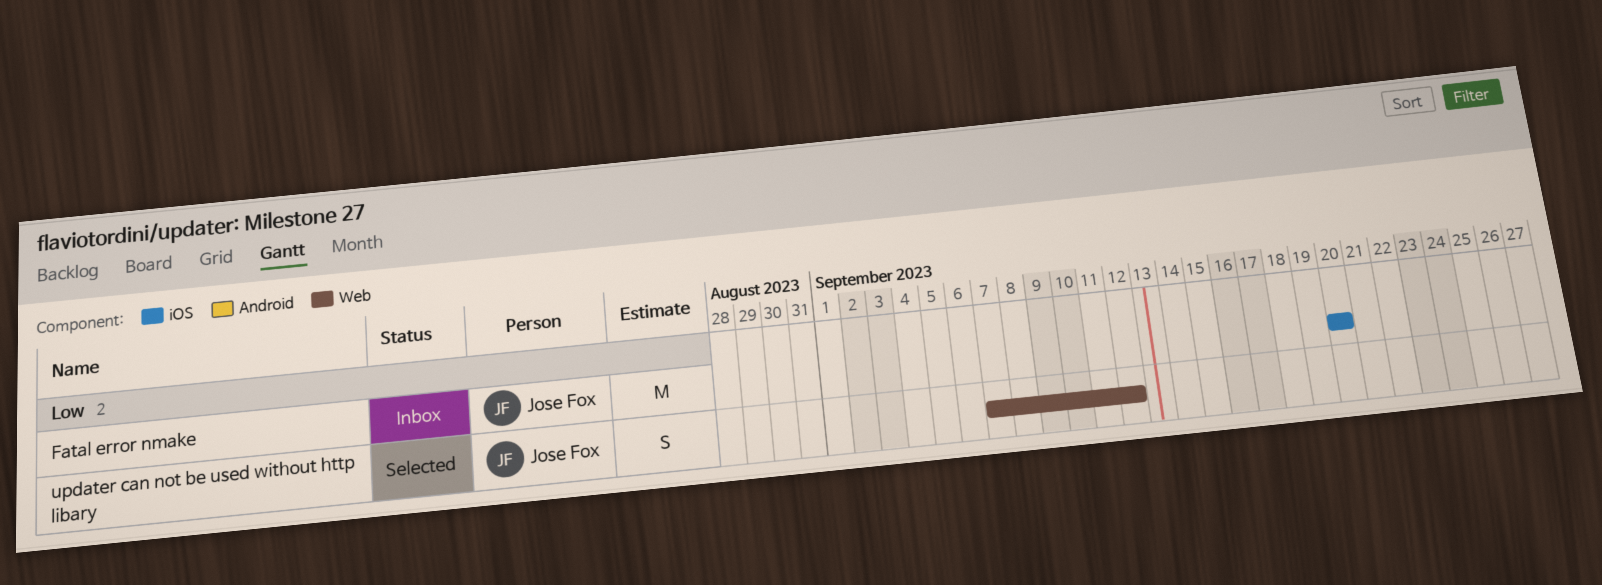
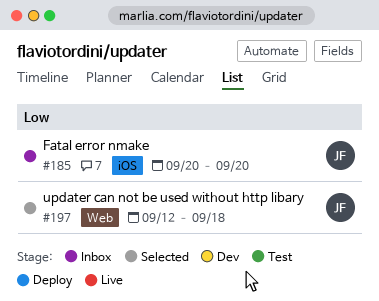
updater can not be used without http libary, start: Sep 7 -> Sep 12
updater can not be used without http libary, due: Sep 12 -> Sep 18

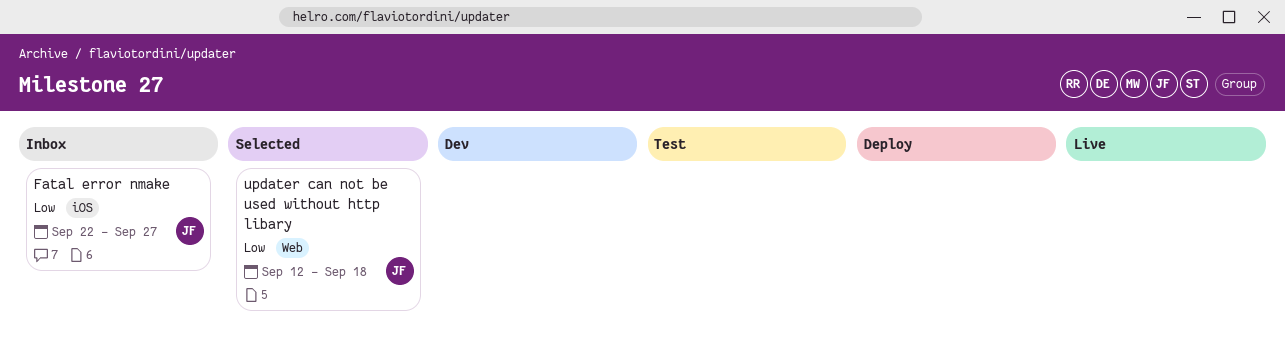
Fatal error nmake, start: Sep 20 -> Sep 22
Fatal error nmake, due: Sep 20 -> Sep 27

